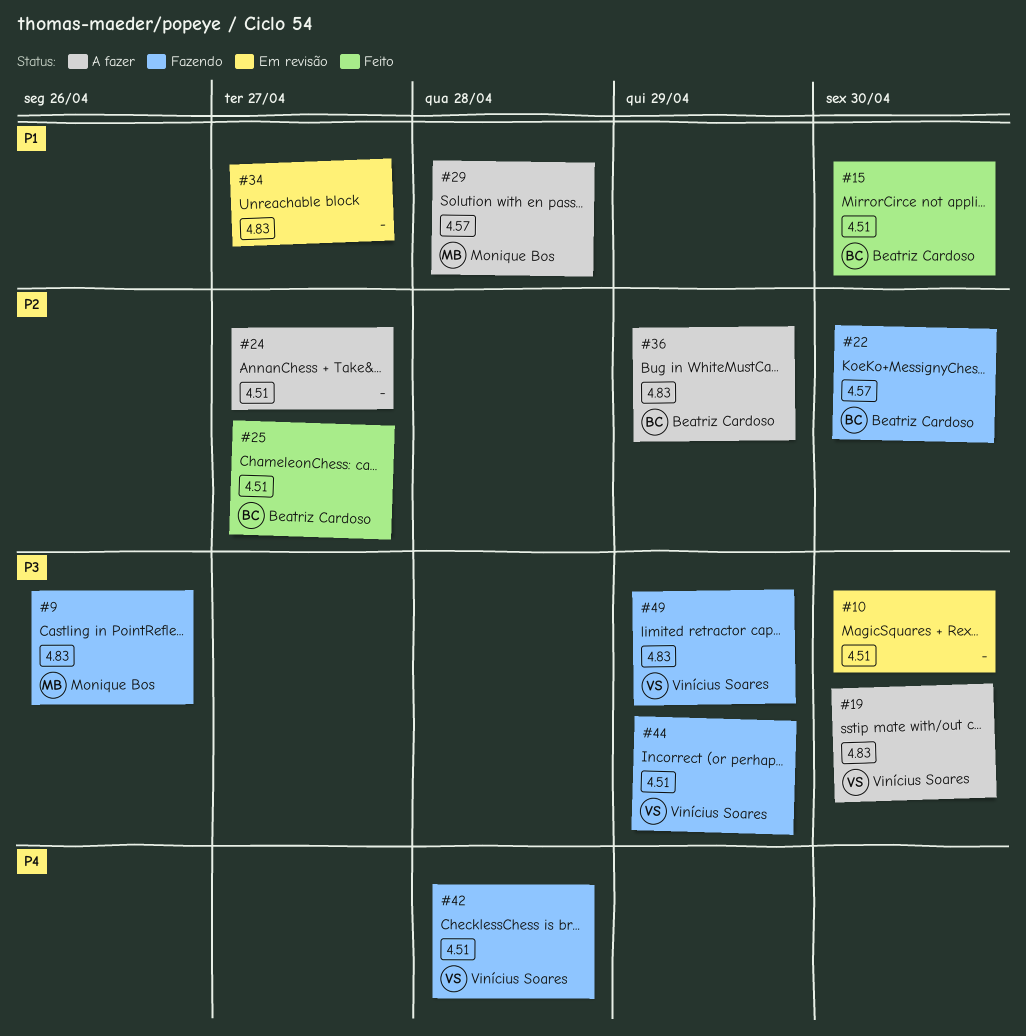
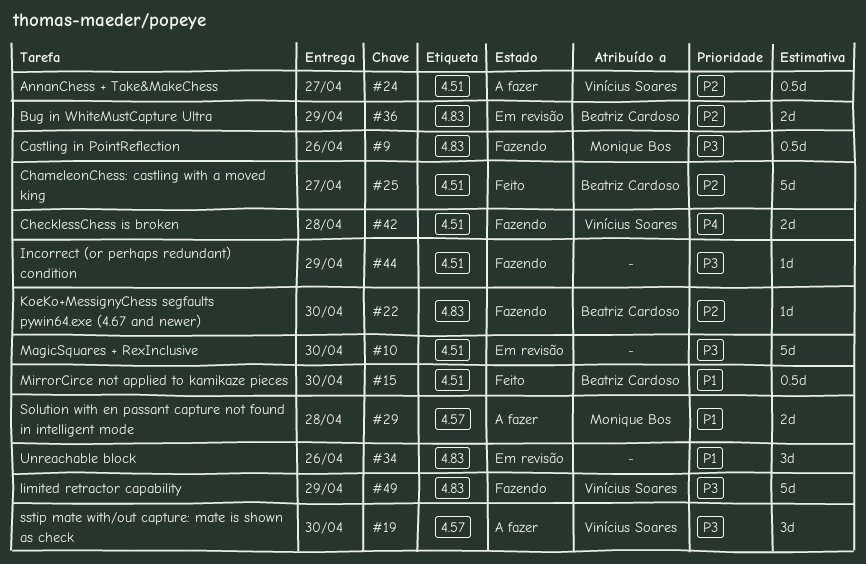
#19, label: 4.83 -> 4.57
#22, label: 4.57 -> 4.83
#24, owner: none -> Vinícius Soares
#34, due: Apr 27 -> Apr 26
#36, status: A fazer -> Em revisão
#44, owner: Vinícius Soares -> none

